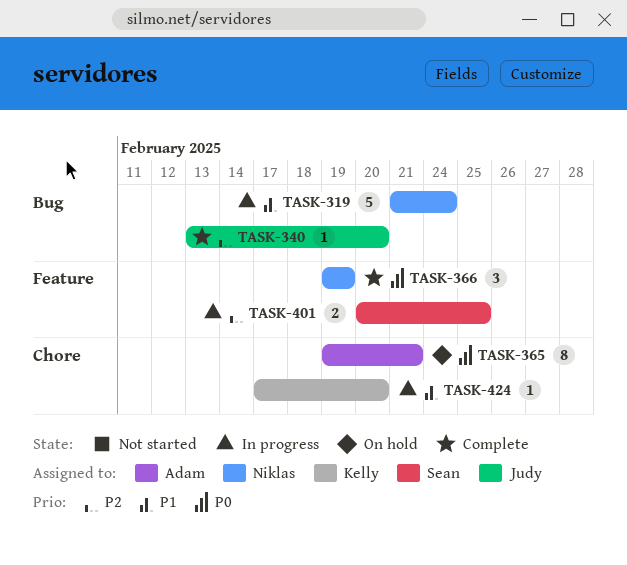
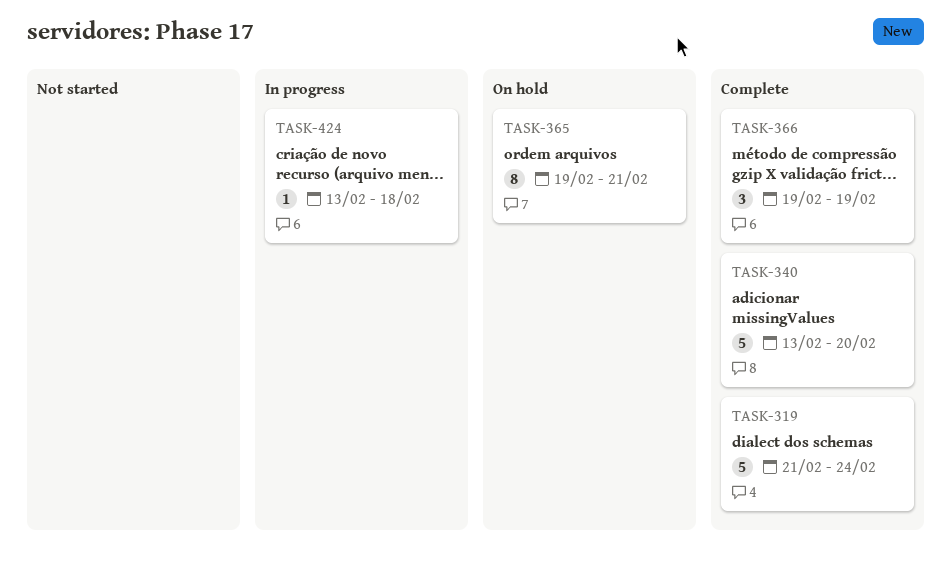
TASK-319, status: In progress -> Complete
TASK-340, estimate: 1 -> 5
TASK-401: present -> none
TASK-424, start: Feb 17 -> Feb 13
TASK-424, due: Feb 20 -> Feb 18

